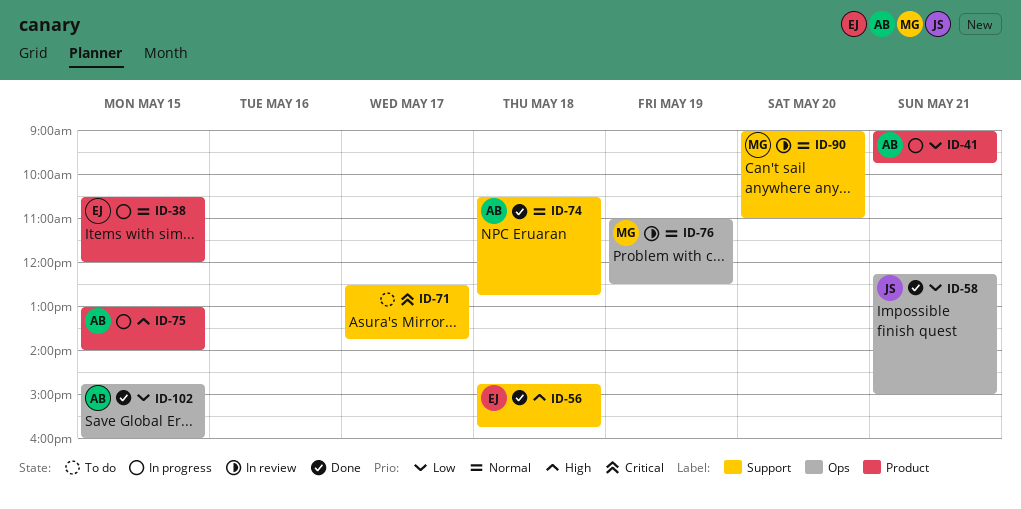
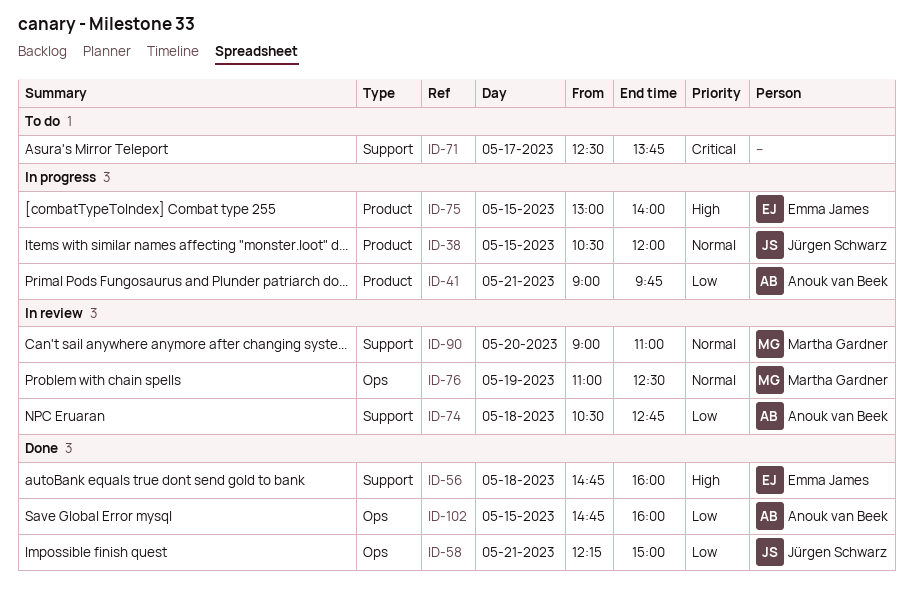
ID-38, owner: Emma James -> Jürgen Schwarz
ID-56, ends: 15:45 -> 16:00
ID-74, status: Done -> In review
ID-74, priority: Normal -> Low
ID-75, owner: Anouk van Beek -> Emma James

